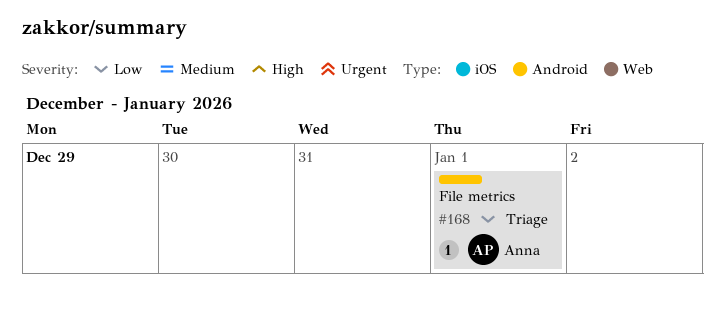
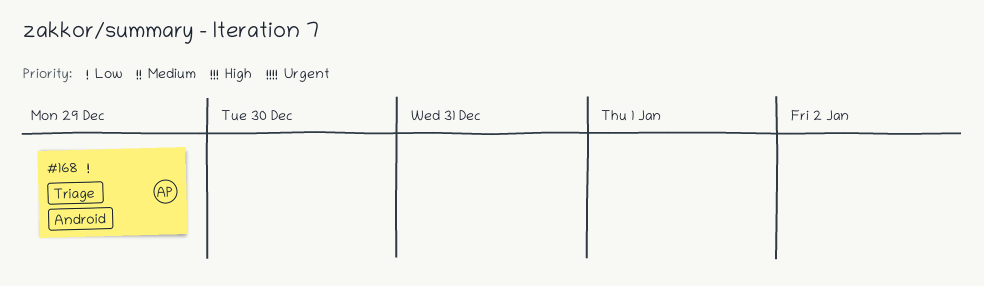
#168, due: Jan 1 -> Dec 29

